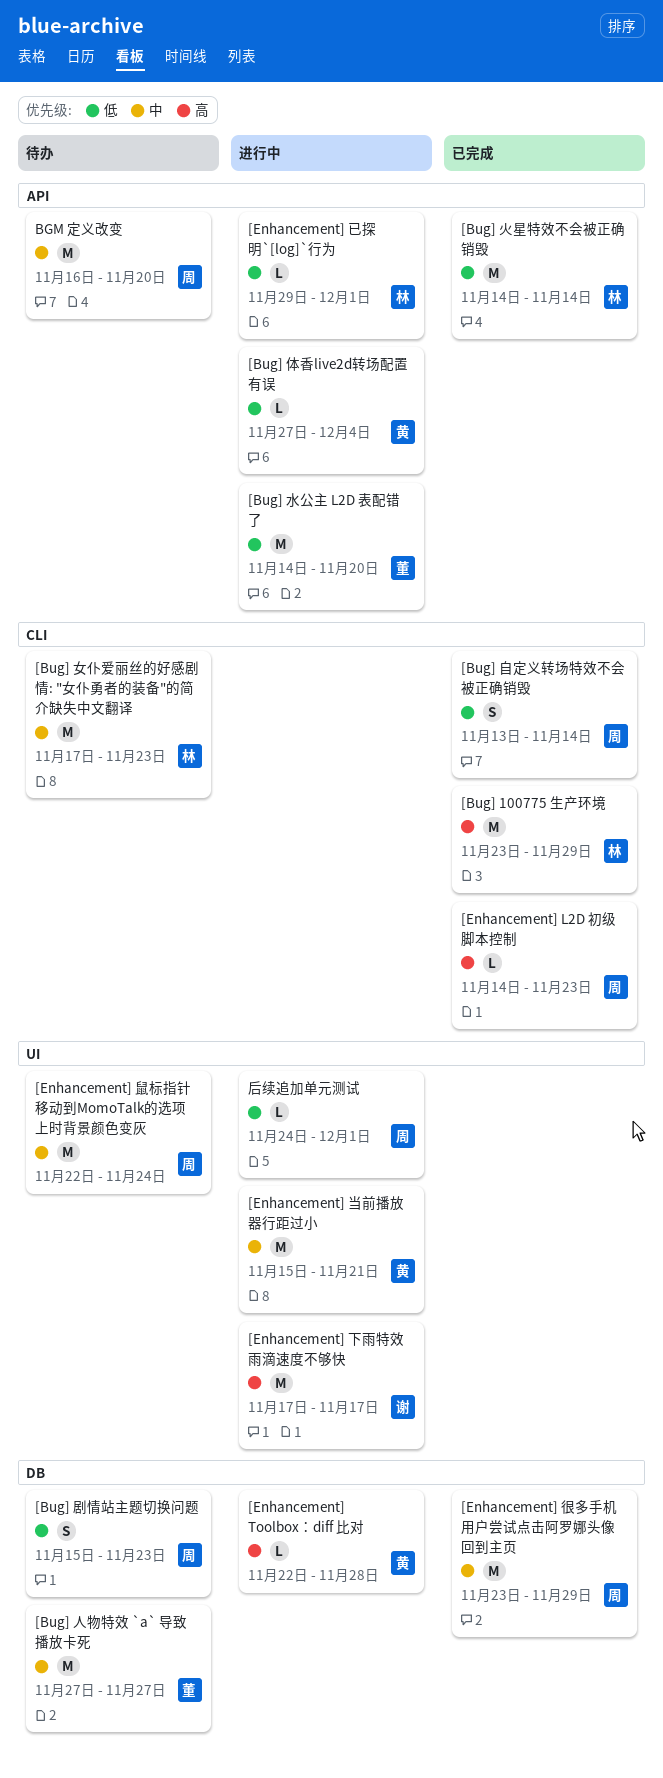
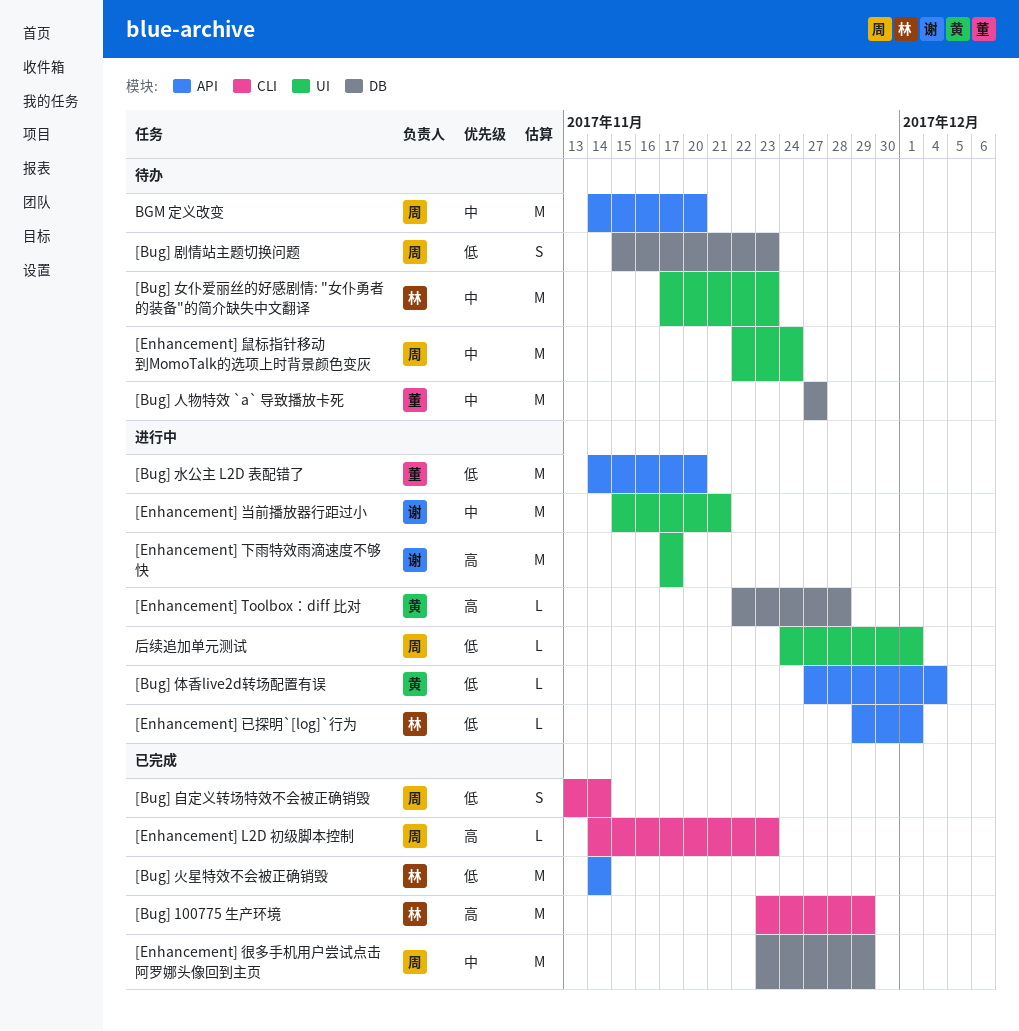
[Bug] 女仆爱丽丝的好感剧情: "女仆勇者的装备"的简介缺失中文翻译, label: CLI -> UI
[Enhancement] 当前播放器行距过小, owner: 黄 -> 谢
BGM 定义改变, start: Nov 16 -> Nov 14

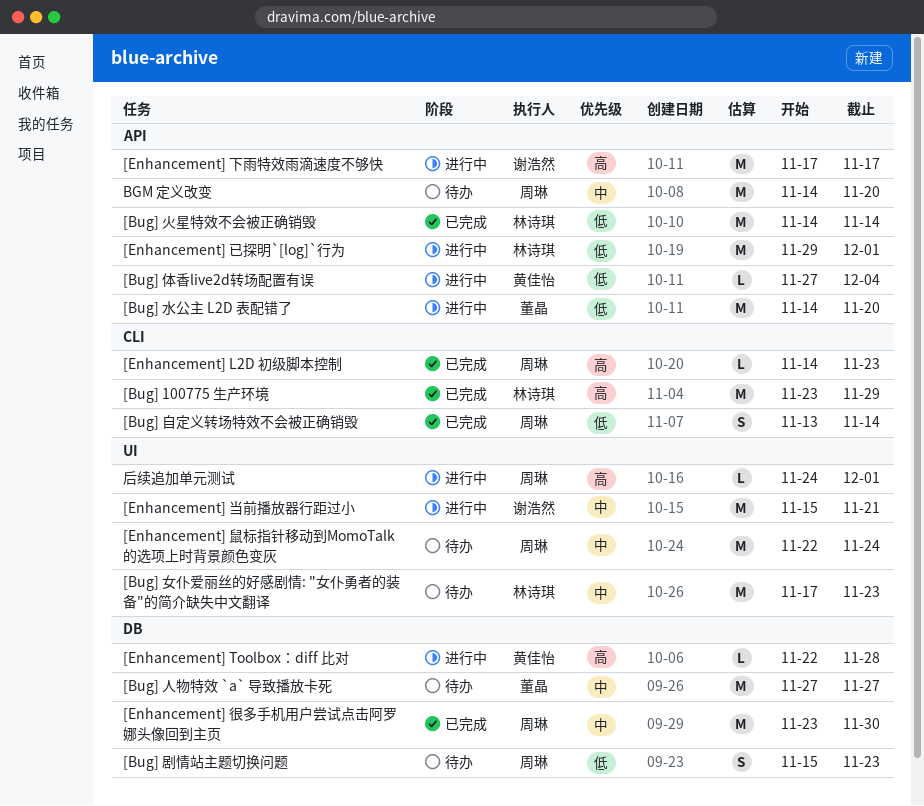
[Enhancement] 下雨特效雨滴速度不够快, label: UI -> API
[Enhancement] 已探明`[log]`行为, estimate: L -> M
[Enhancement] 很多手机用户尝试点击阿罗娜头像回到主页, due: Nov 29 -> Nov 30
后续追加单元测试, priority: 低 -> 高

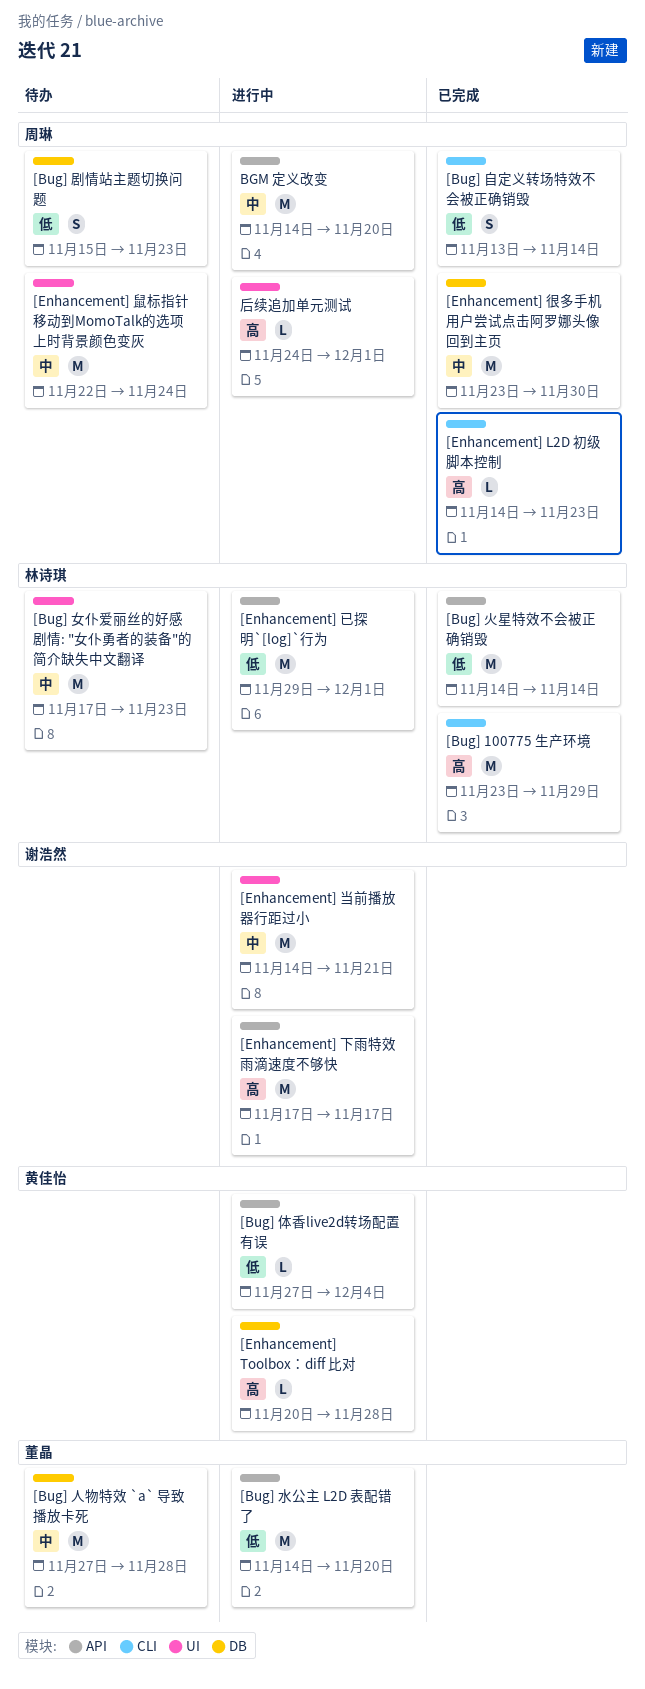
[Bug] 人物特效 `a` 导致播放卡死, due: Nov 27 -> Nov 28
[Enhancement] Toolbox：diff 比对, start: Nov 22 -> Nov 20
[Enhancement] 当前播放器行距过小, start: Nov 15 -> Nov 14
BGM 定义改变, status: 待办 -> 进行中

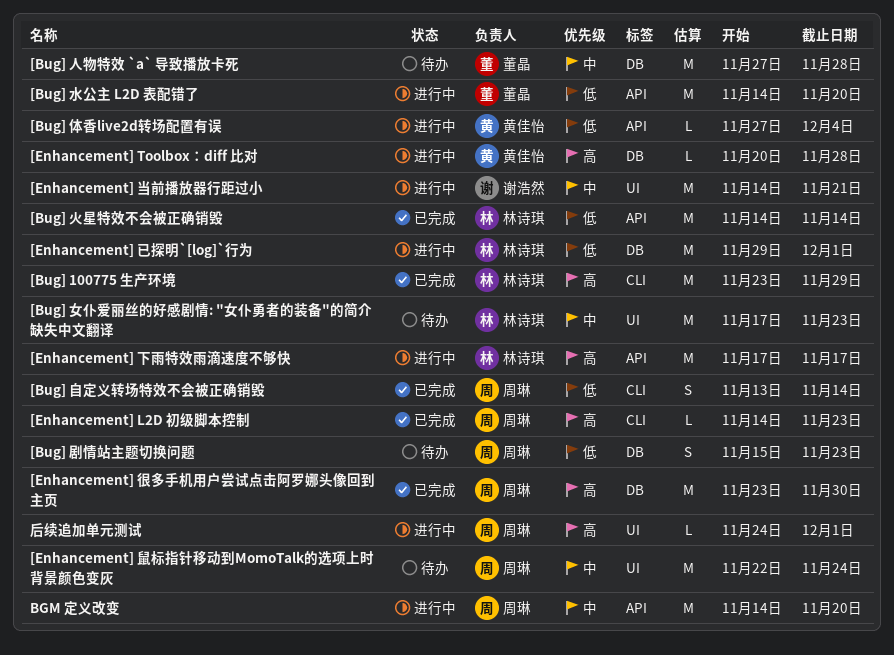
[Enhancement] 下雨特效雨滴速度不够快, owner: 谢浩然 -> 林诗琪
[Enhancement] 已探明`[log]`行为, label: API -> DB
[Enhancement] 很多手机用户尝试点击阿罗娜头像回到主页, priority: 中 -> 高

